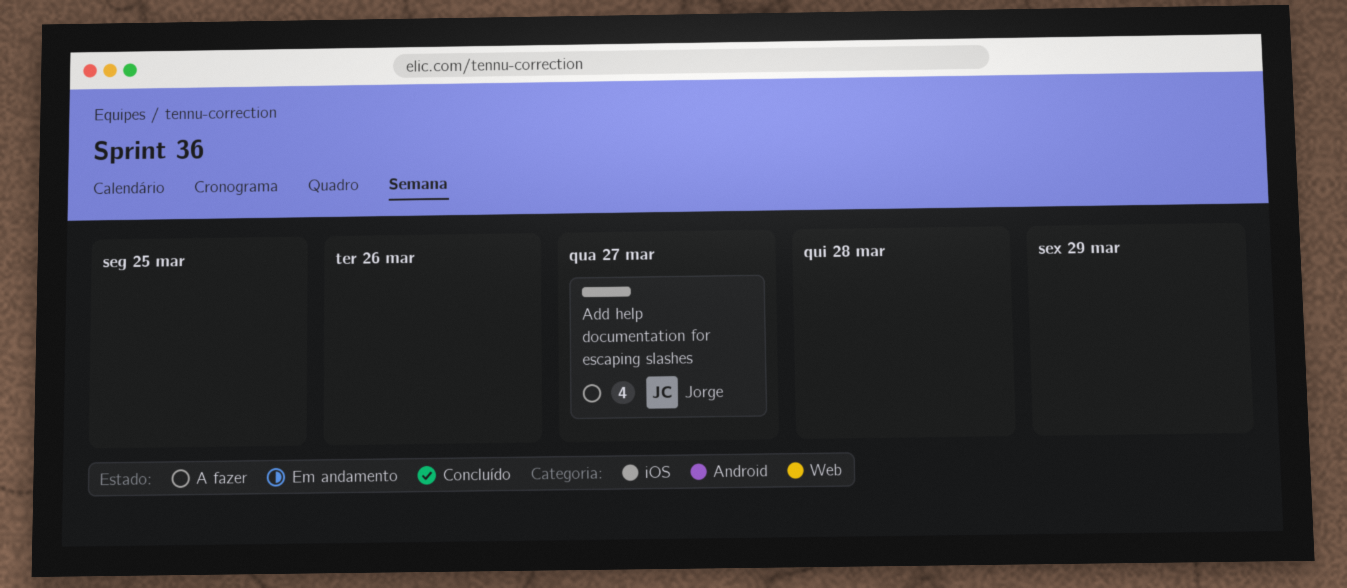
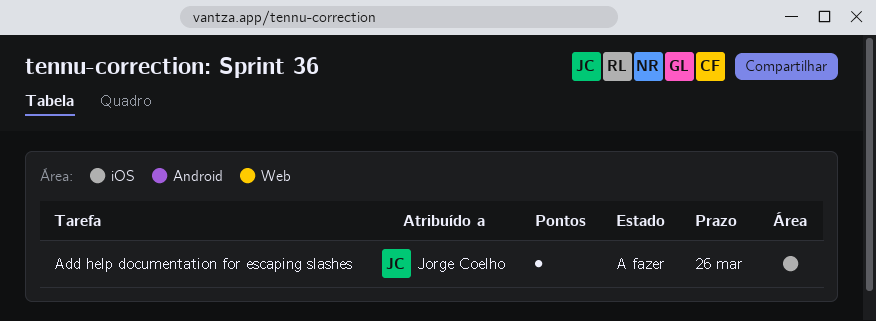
Add help documentation for escaping slashes, estimate: 4 -> 1
Add help documentation for escaping slashes, due: Mar 27 -> Mar 26

